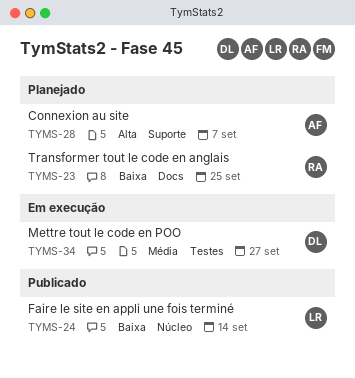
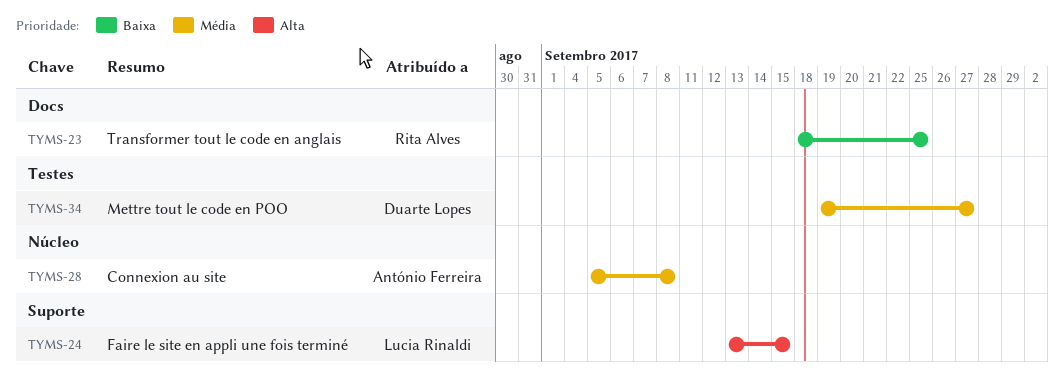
TYMS-24, priority: Baixa -> Alta
TYMS-24, label: Núcleo -> Suporte
TYMS-24, due: Sep 14 -> Sep 15
TYMS-28, priority: Alta -> Média
TYMS-28, label: Suporte -> Núcleo
TYMS-28, due: Sep 7 -> Sep 8

